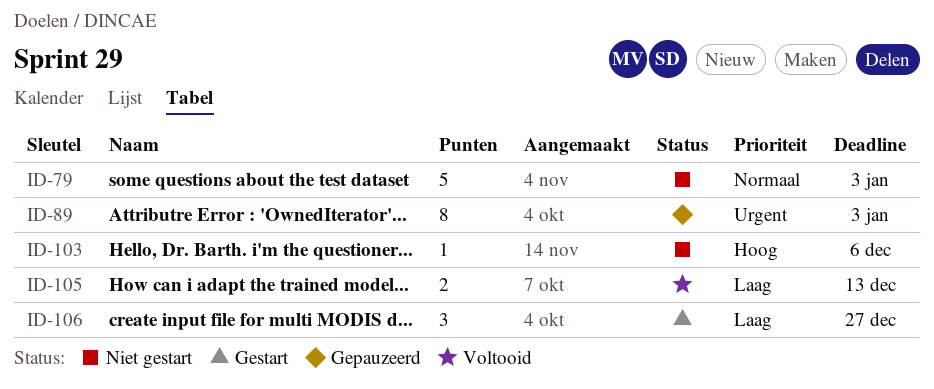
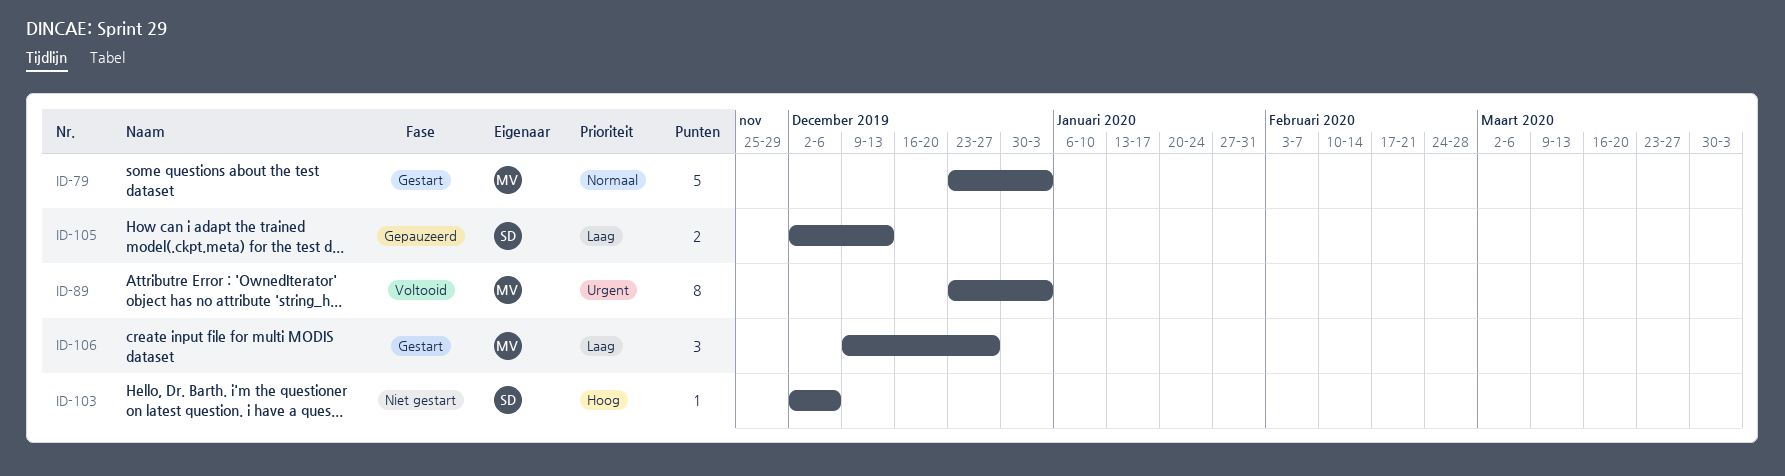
ID-79, status: Niet gestart -> Gestart
ID-89, status: Gepauzeerd -> Voltooid
ID-105, status: Voltooid -> Gepauzeerd

